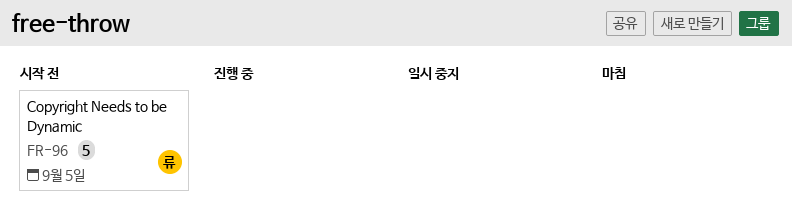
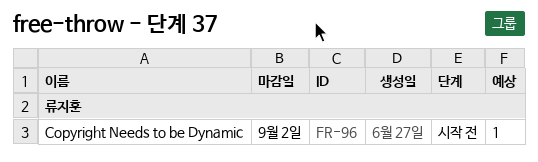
FR-96, estimate: 5 -> 1
FR-96, due: Sep 5 -> Sep 2

